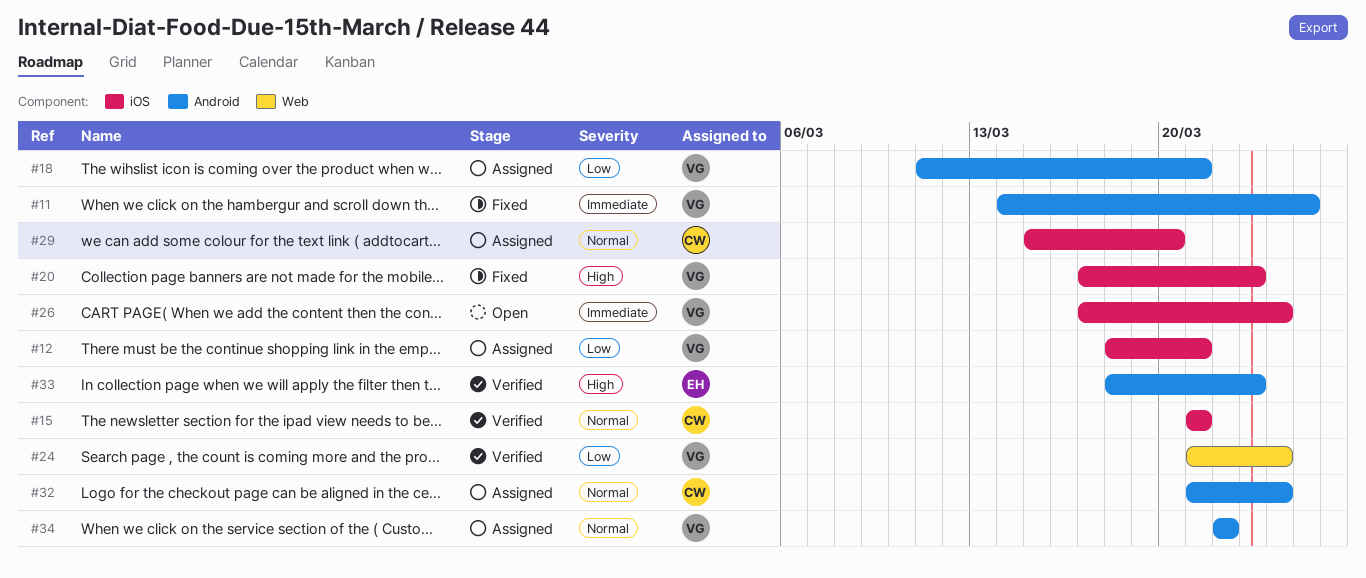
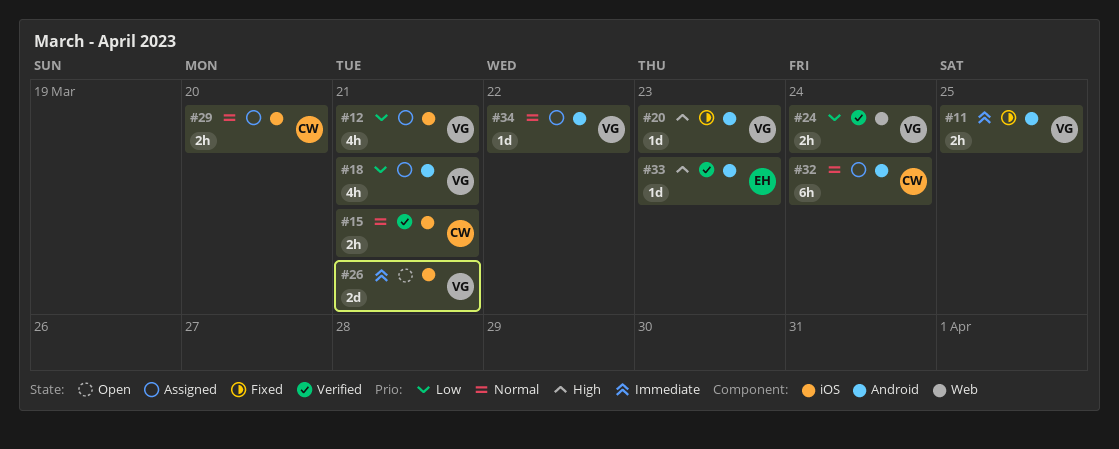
#20, label: iOS -> Android
#26, due: Mar 24 -> Mar 21

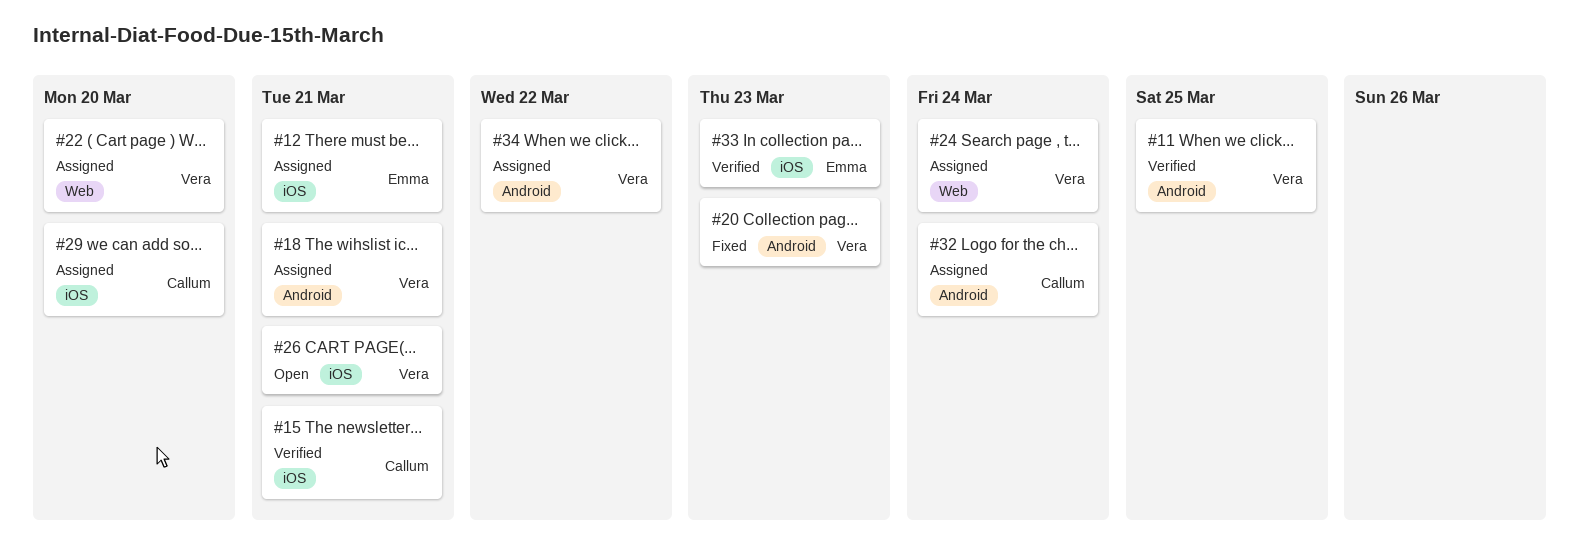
#11, status: Fixed -> Verified
#12, owner: Vera -> Emma
#22: none -> present
#24, status: Verified -> Assigned
#33, label: Android -> iOS

